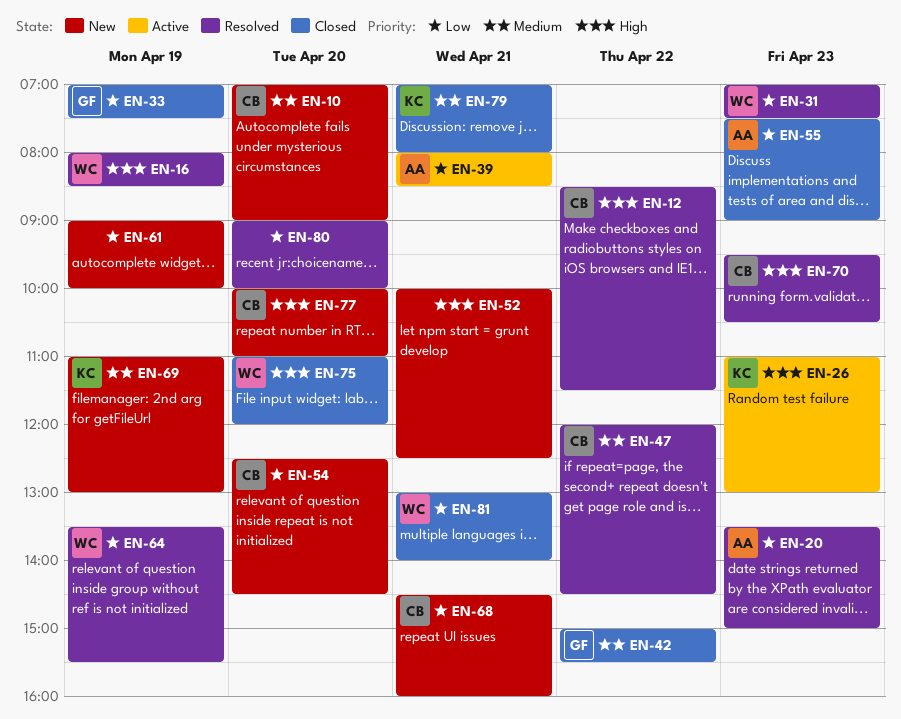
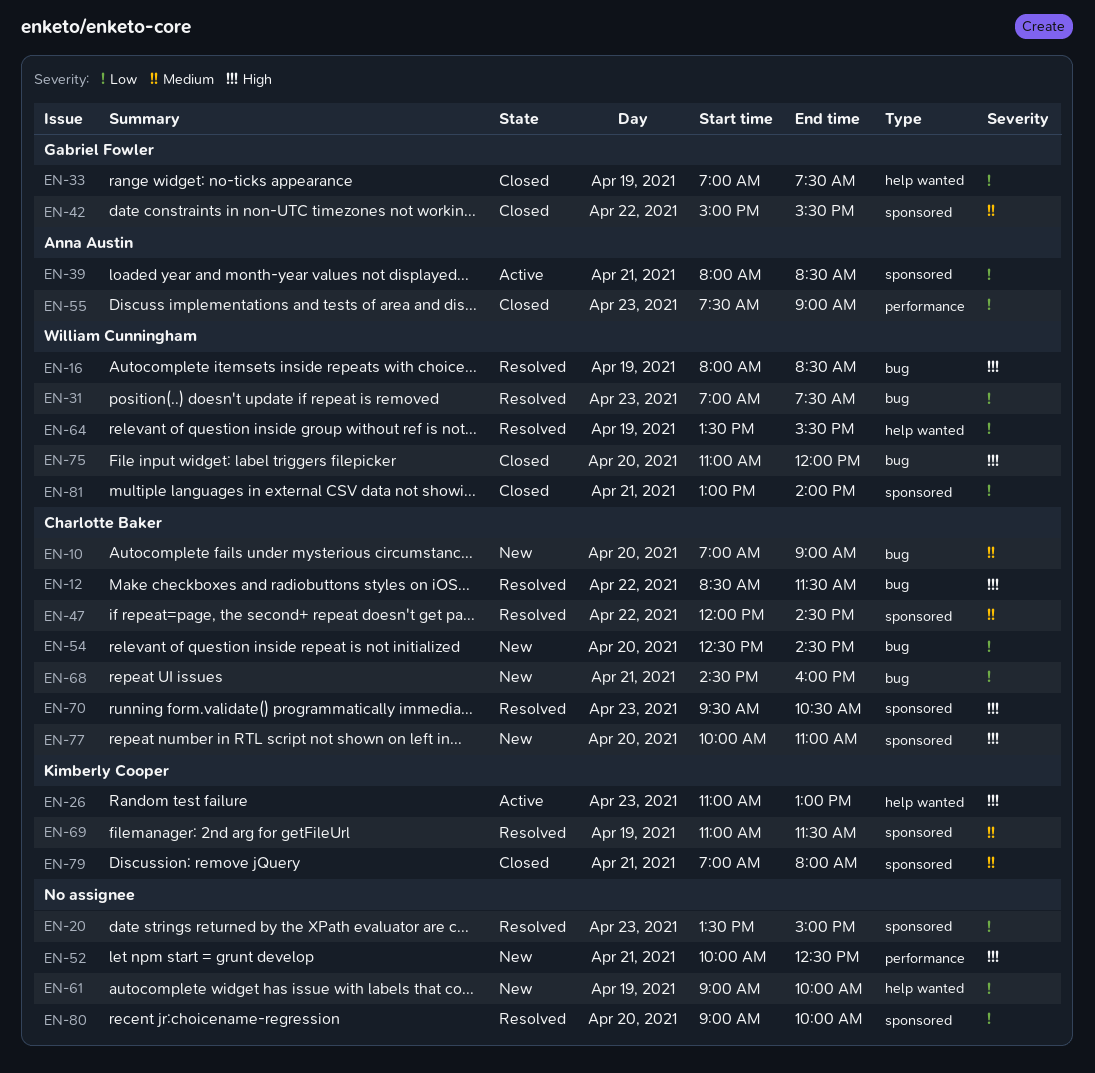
EN-20, owner: Anna Austin -> none
EN-69, status: New -> Resolved
EN-69, ends: 13:00 -> 11:30

